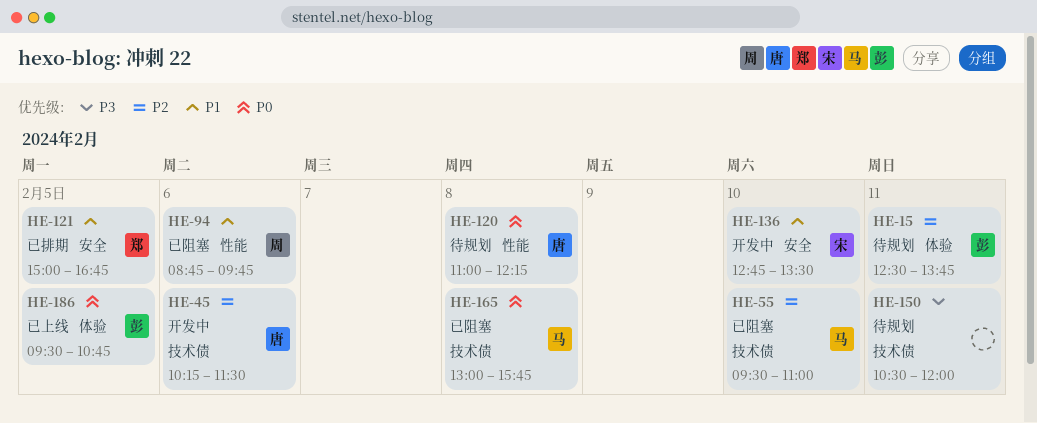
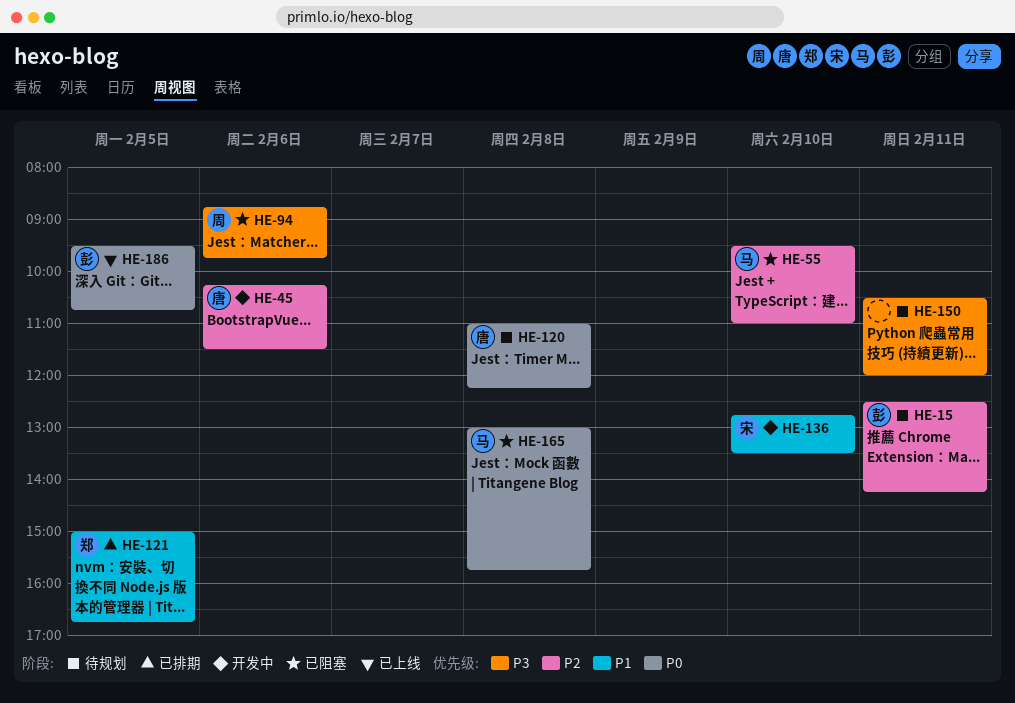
HE-15, ends: 13:45 -> 14:15
HE-94, priority: P1 -> P3

